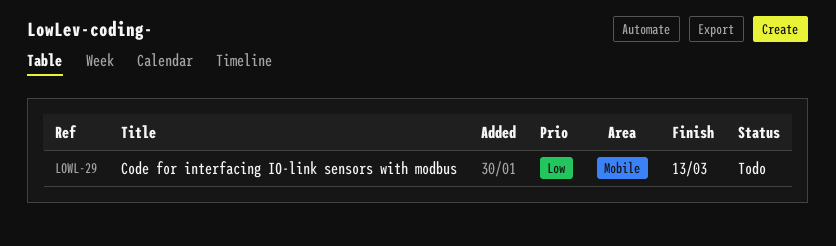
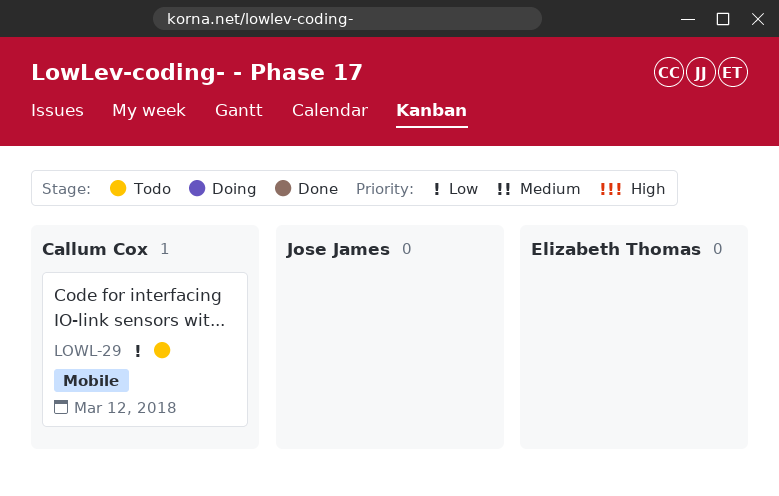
LOWL-29, due: Mar 13 -> Mar 12

